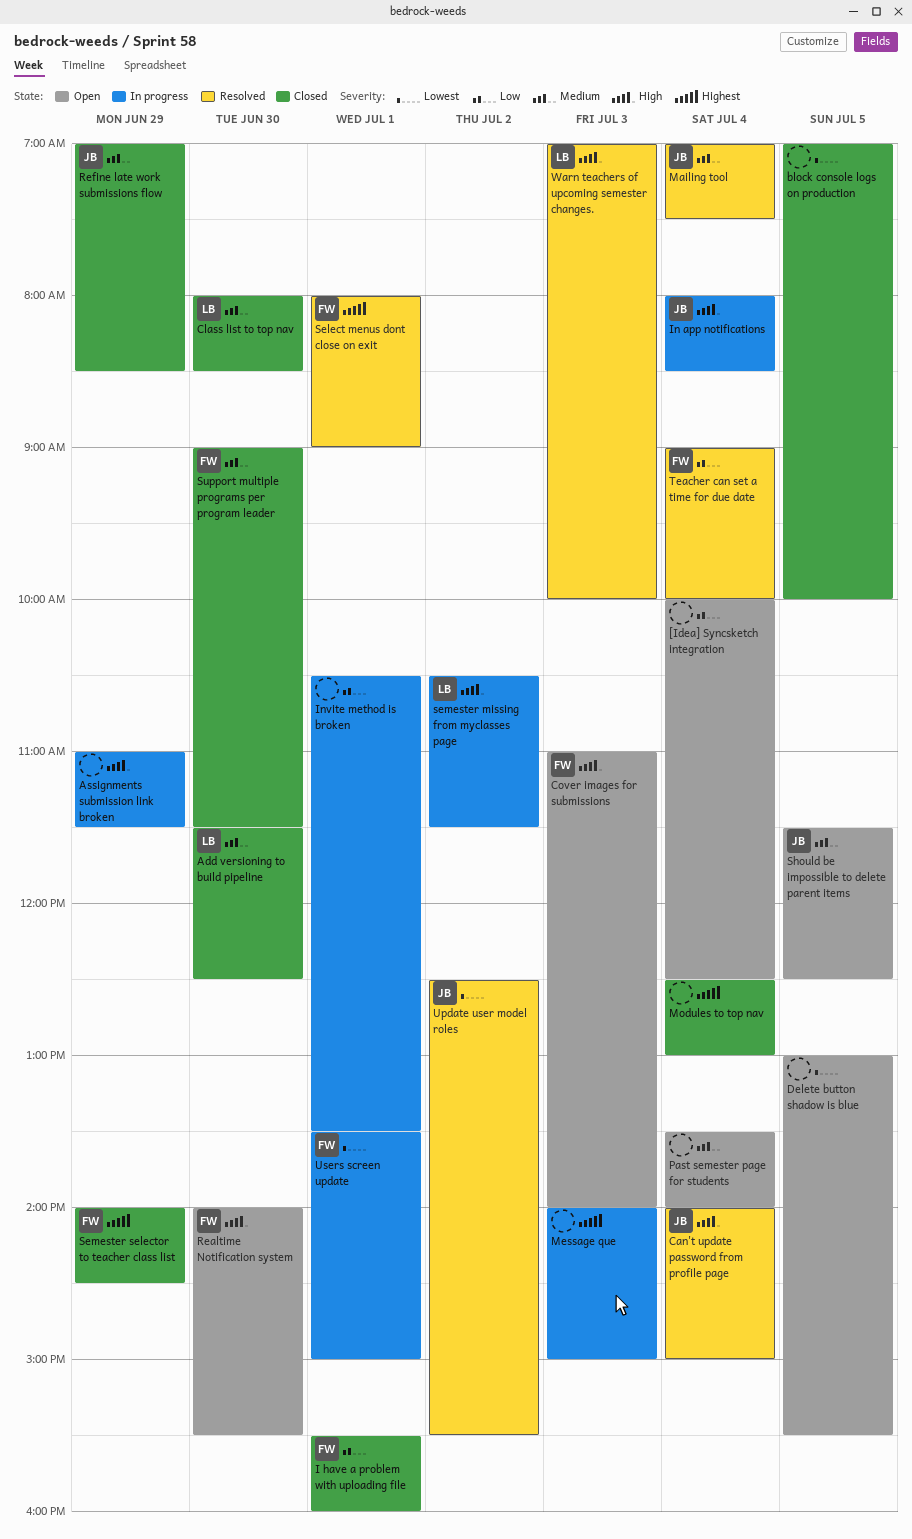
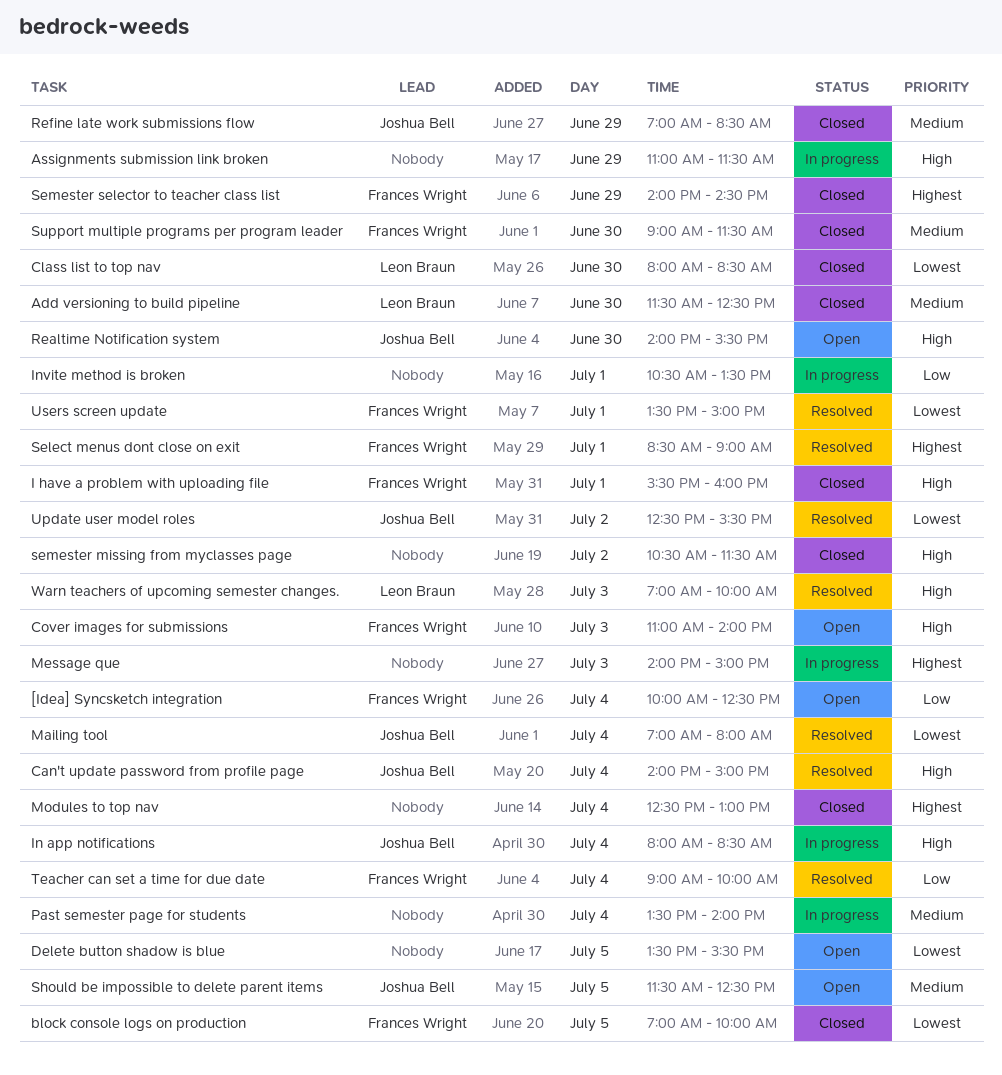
[Idea] Syncsketch integration, owner: none -> Frances Wright
block console logs on production, owner: none -> Frances Wright
Class list to top nav, priority: Medium -> Lowest
Delete button shadow is blue, begins: 13:00 -> 13:30
I have a problem with uploading file, priority: Low -> High
Mailing tool, priority: Medium -> Lowest
Mailing tool, ends: 07:30 -> 08:00
Past semester page for students, status: Open -> In progress
Realtime Notification system, owner: Frances Wright -> Joshua Bell
Select menus dont close on exit, begins: 08:00 -> 08:30
semester missing from myclasses page, status: In progress -> Closed
semester missing from myclasses page, owner: Leon Braun -> none
Users screen update, status: In progress -> Resolved

